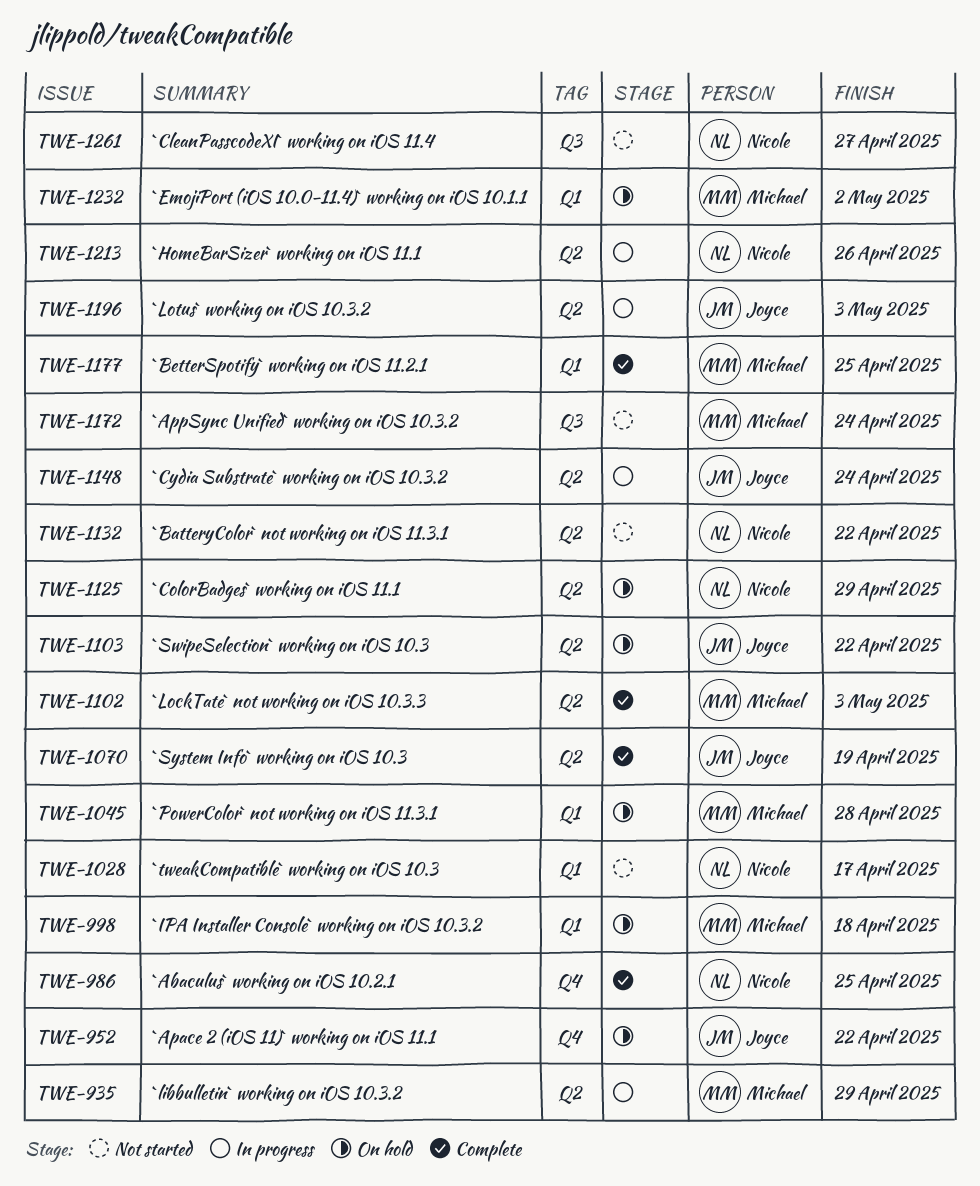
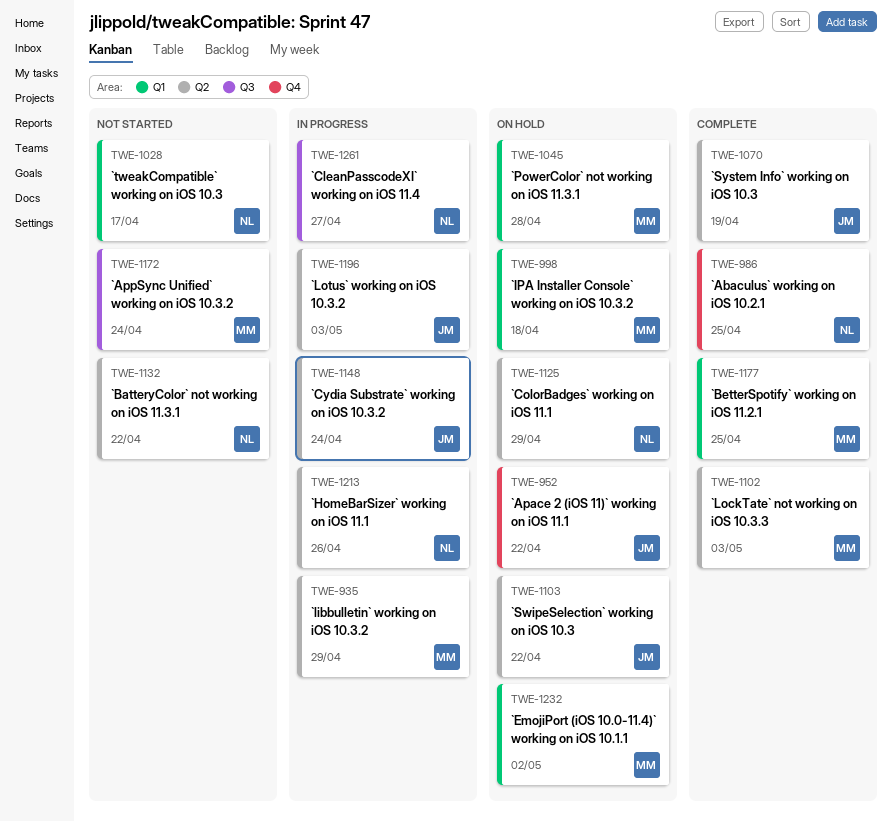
TWE-1261, status: Not started -> In progress

